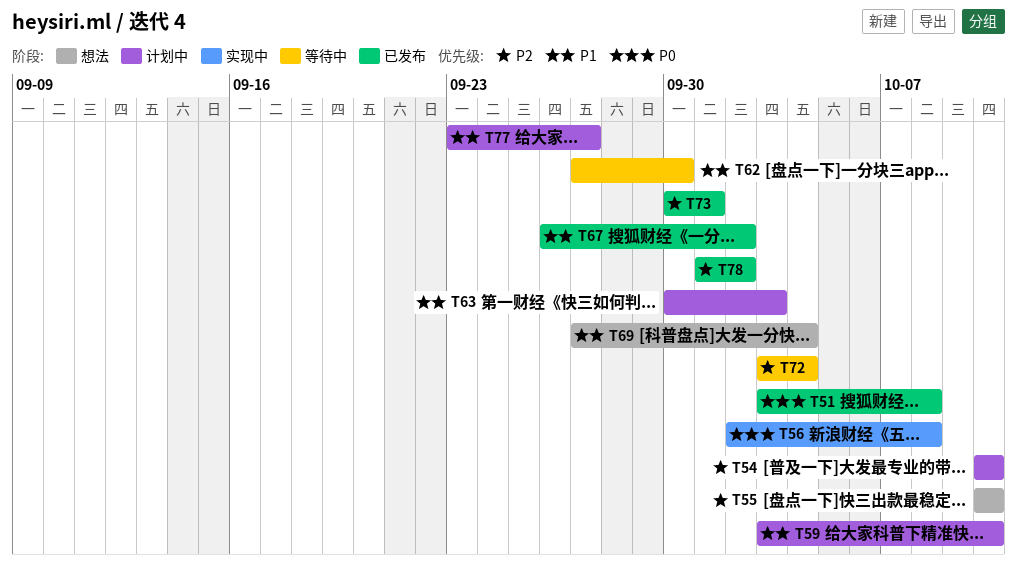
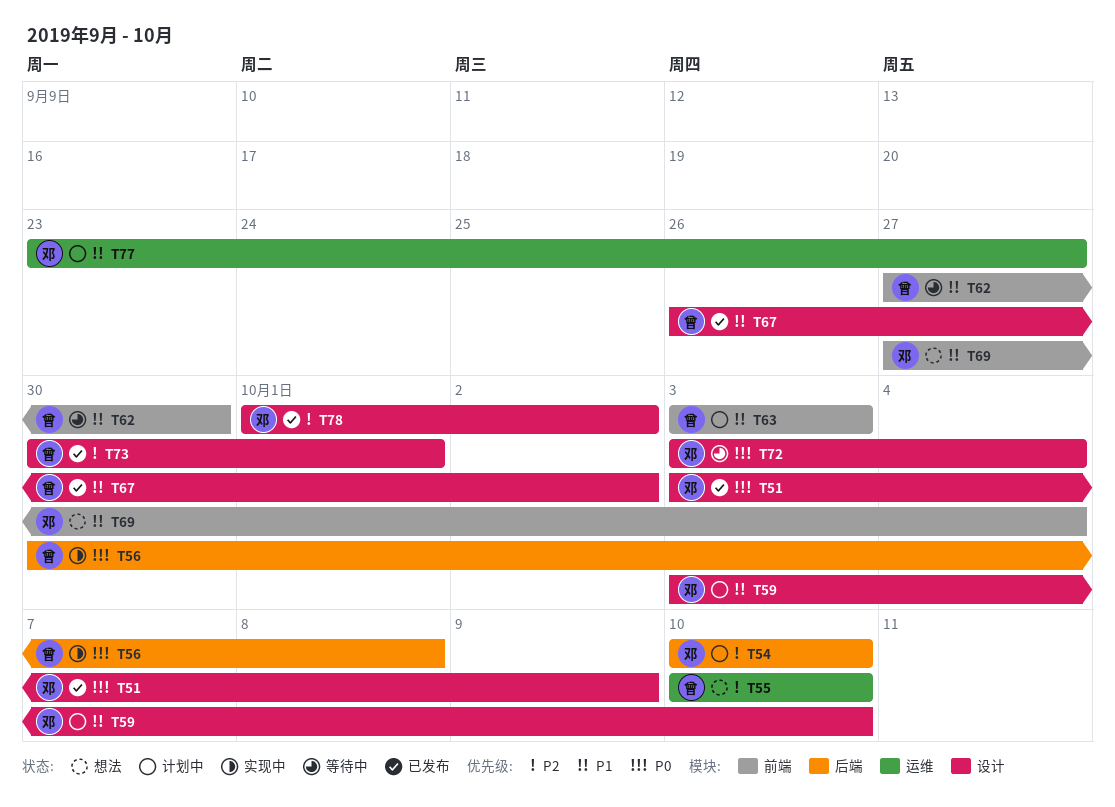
T51, due: Oct 8 -> Oct 9
T56, start: Oct 2 -> Sep 30
T63, start: Sep 30 -> Oct 3
T72, priority: P2 -> P0

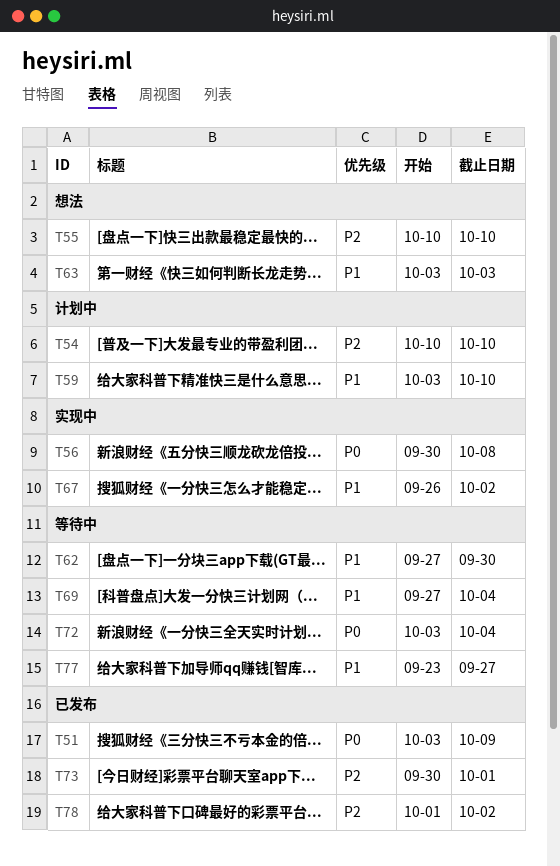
T63, status: 计划中 -> 想法
T67, status: 已发布 -> 实现中
T69, status: 想法 -> 等待中
T77, status: 计划中 -> 等待中

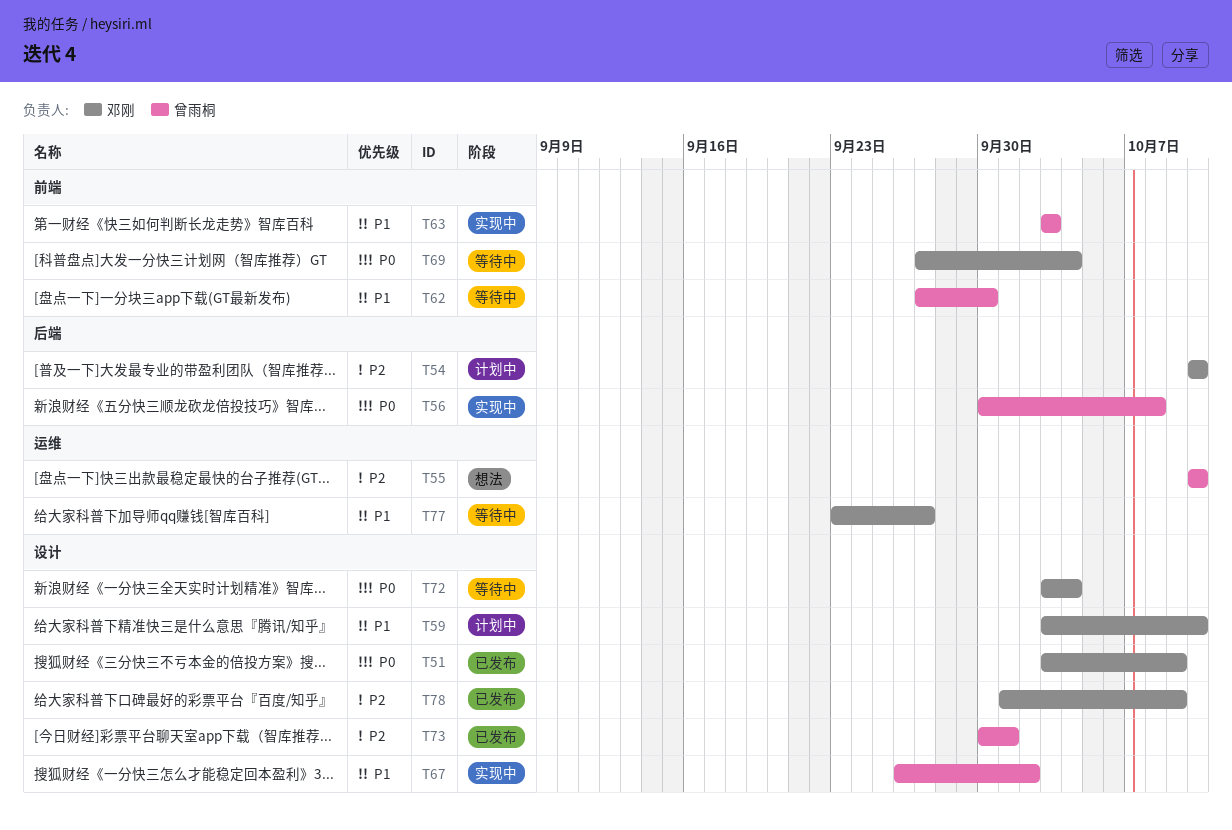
T63, status: 想法 -> 实现中
T69, priority: P1 -> P0
T78, due: Oct 2 -> Oct 9

